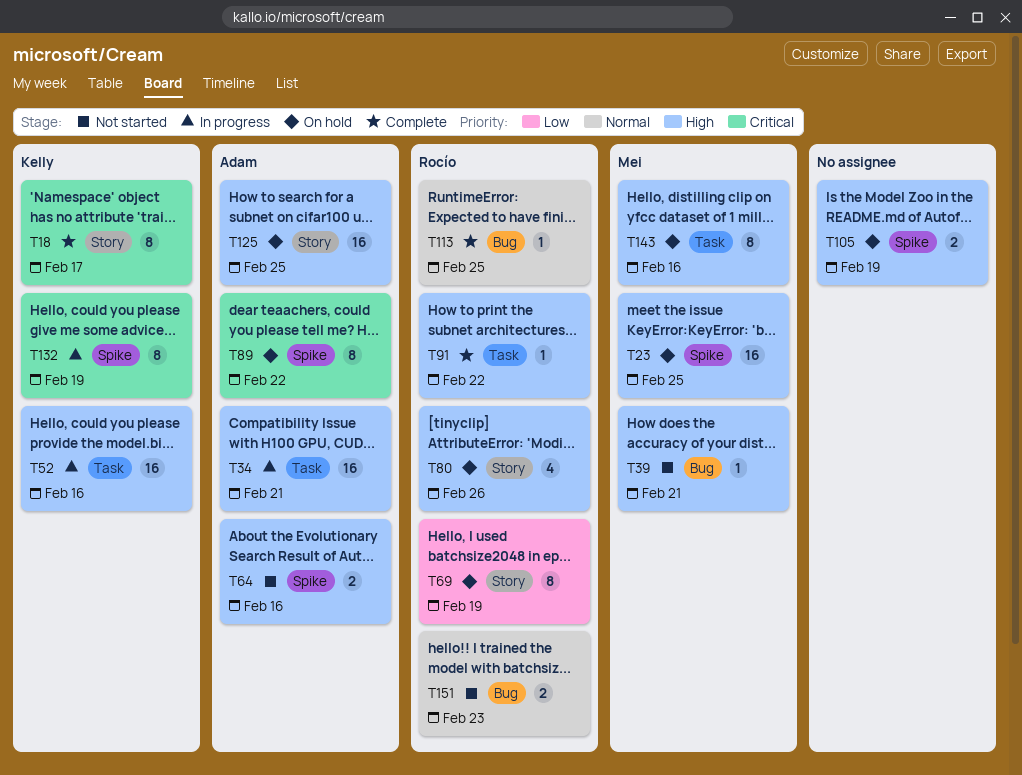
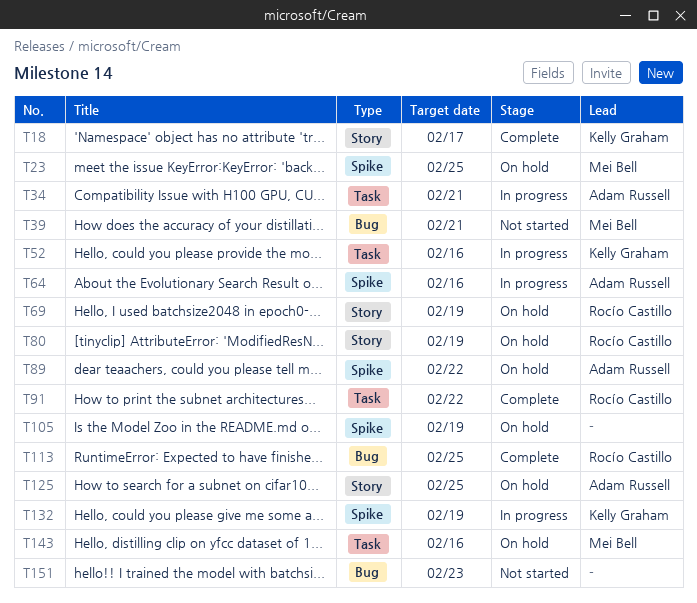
T64, status: Not started -> In progress
T80, due: Feb 26 -> Feb 19
T151, owner: Rocío Castillo -> none

